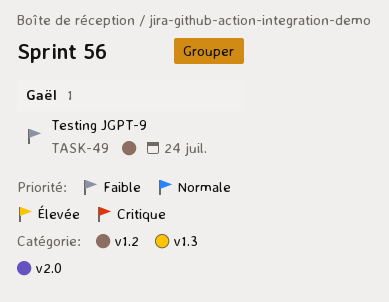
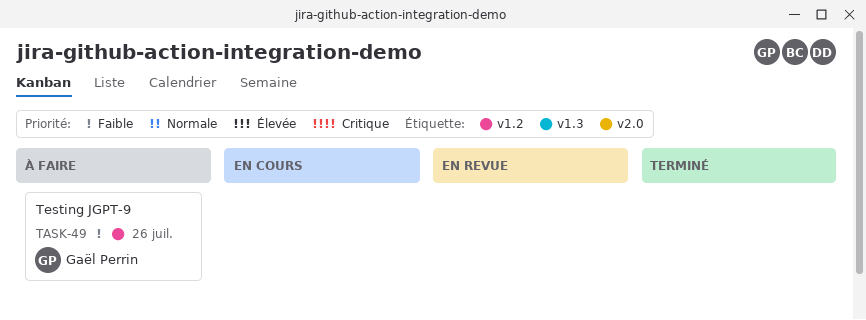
TASK-49, due: Jul 24 -> Jul 26

